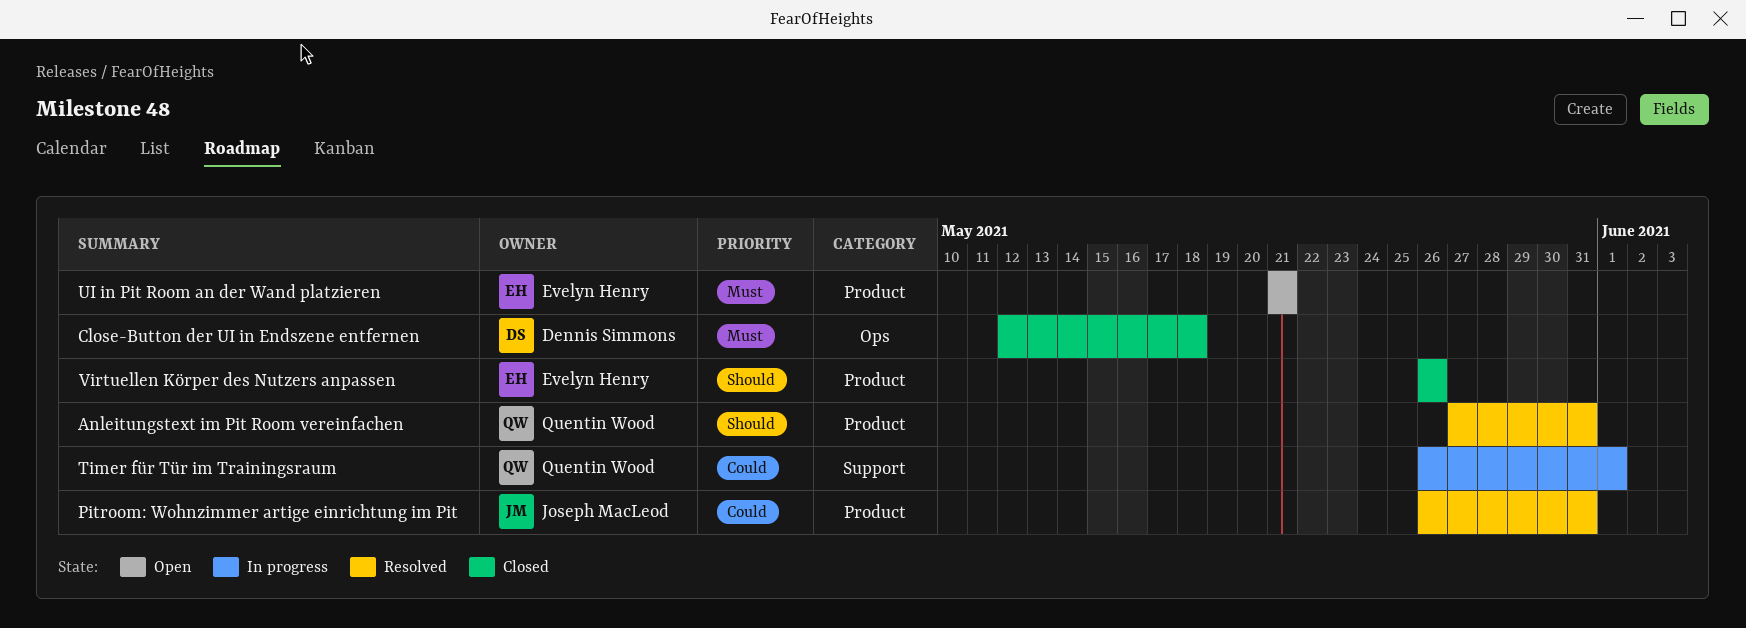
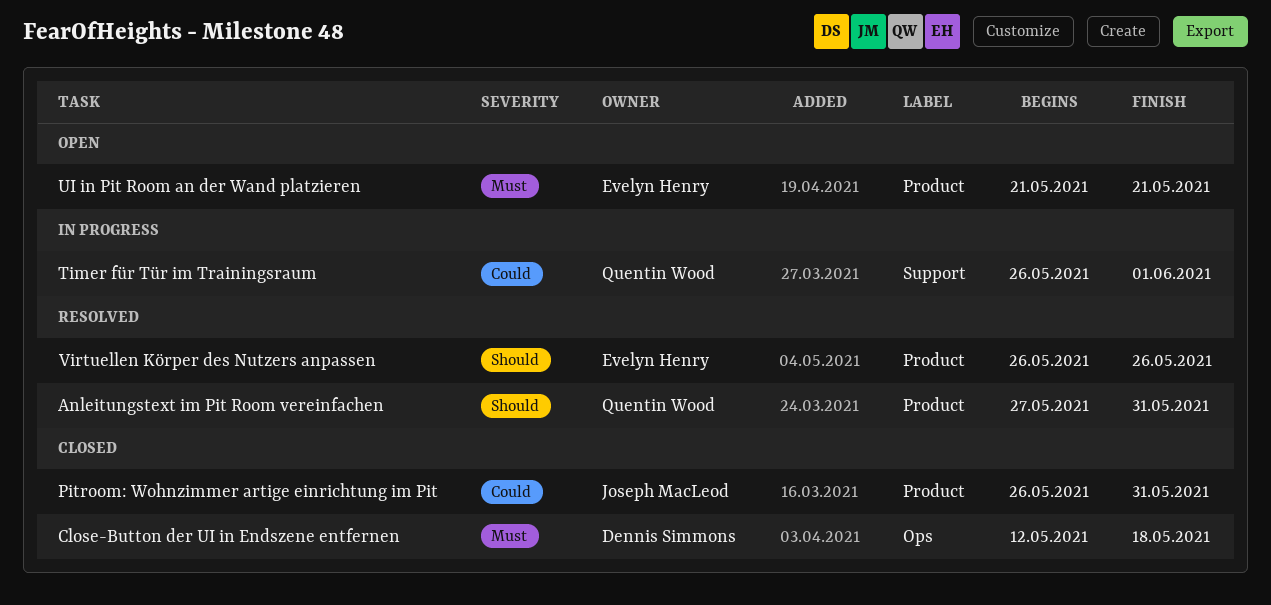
Pitroom: Wohnzimmer artige einrichtung im Pit, status: Resolved -> Closed
Virtuellen Körper des Nutzers anpassen, status: Closed -> Resolved

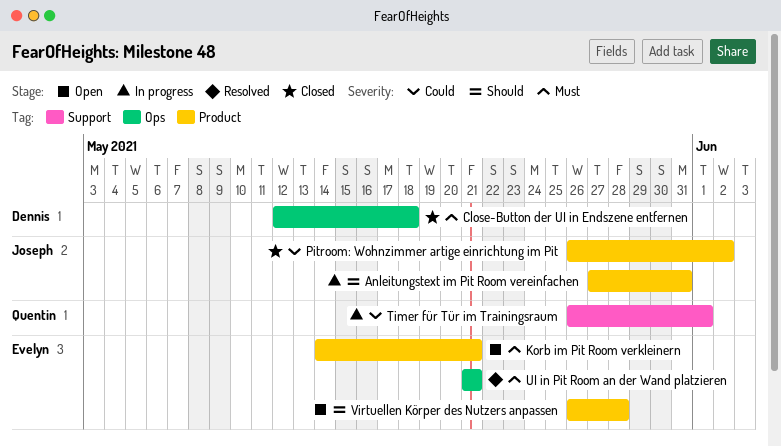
Anleitungstext im Pit Room vereinfachen, status: Resolved -> In progress
Anleitungstext im Pit Room vereinfachen, owner: Quentin Wood -> Joseph MacLeod
Korb im Pit Room verkleinern: none -> present
Pitroom: Wohnzimmer artige einrichtung im Pit, due: May 31 -> Jun 2
UI in Pit Room an der Wand platzieren, status: Open -> Resolved
UI in Pit Room an der Wand platzieren, label: Product -> Ops
Virtuellen Körper des Nutzers anpassen, status: Resolved -> Open
Virtuellen Körper des Nutzers anpassen, due: May 26 -> May 28

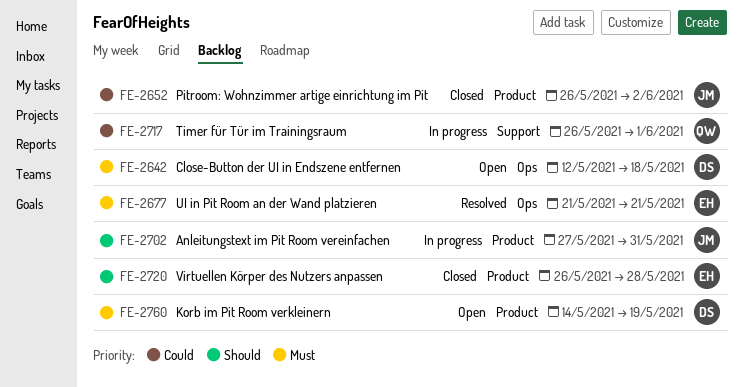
Close-Button der UI in Endszene entfernen, status: Closed -> Open
Korb im Pit Room verkleinern, owner: Evelyn -> Dennis
Korb im Pit Room verkleinern, due: May 21 -> May 19
Virtuellen Körper des Nutzers anpassen, status: Open -> Closed

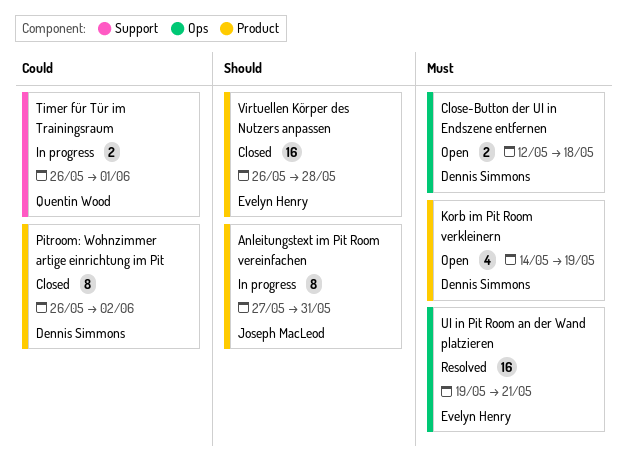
Pitroom: Wohnzimmer artige einrichtung im Pit, owner: Joseph MacLeod -> Dennis Simmons
UI in Pit Room an der Wand platzieren, start: May 21 -> May 19

